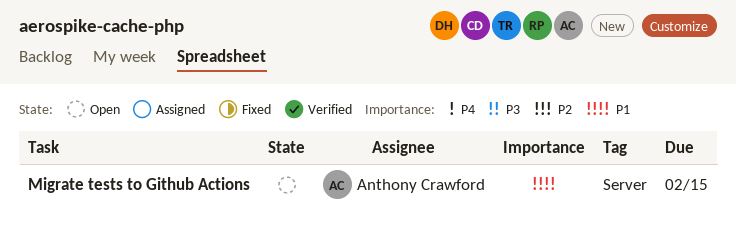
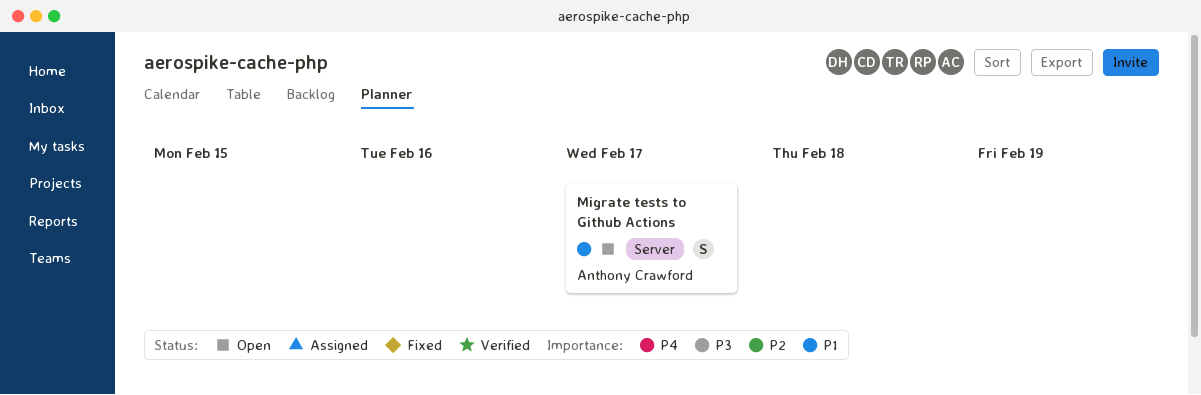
Migrate tests to Github Actions, due: Feb 15 -> Feb 17

